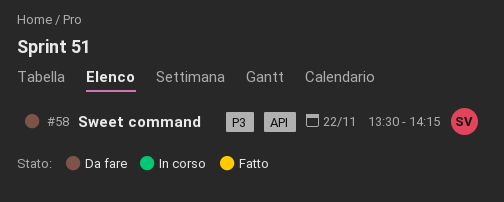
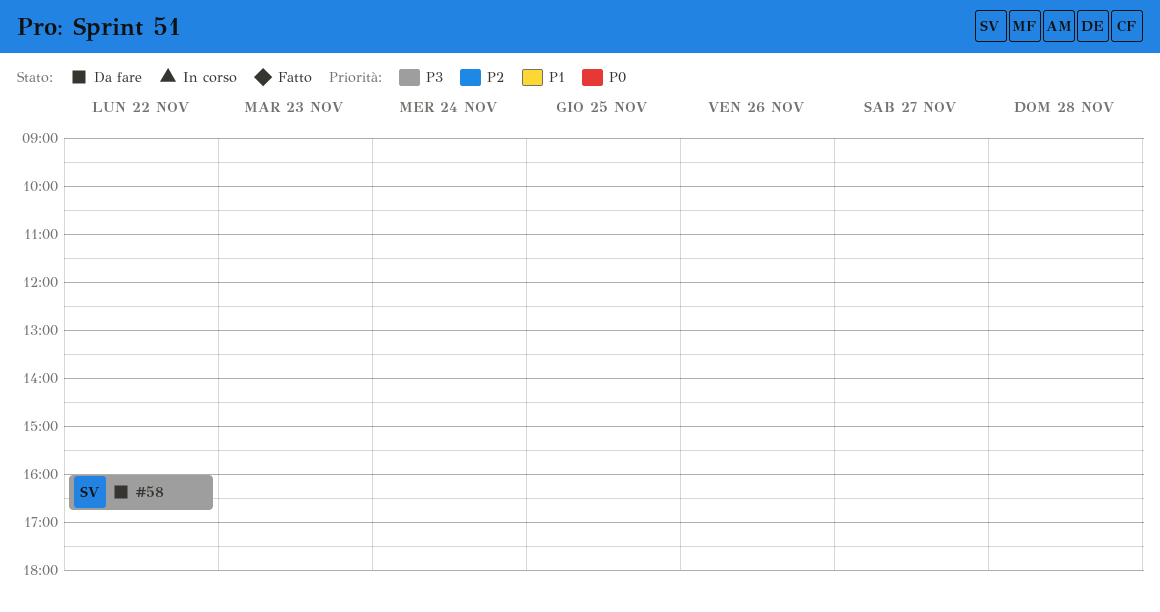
#58, begins: 13:30 -> 16:00
#58, ends: 14:15 -> 16:45

